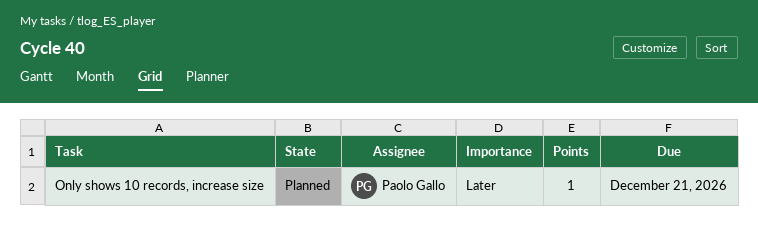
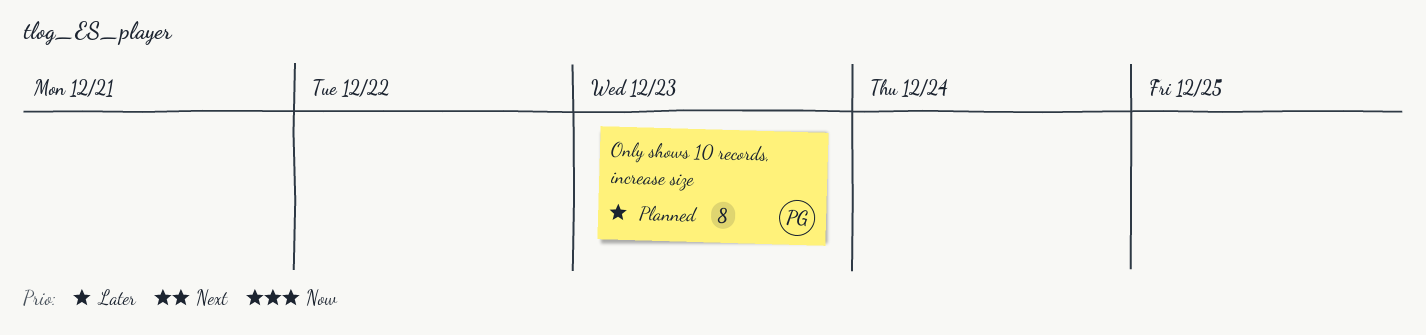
Only shows 10 records, increase size, estimate: 1 -> 8
Only shows 10 records, increase size, due: Dec 21 -> Dec 23

